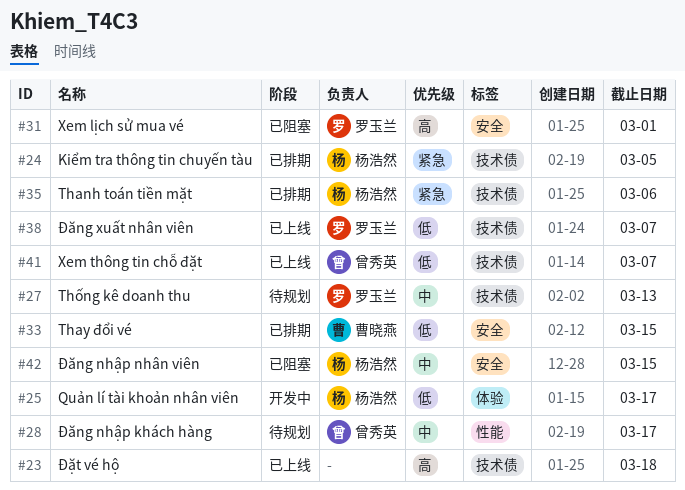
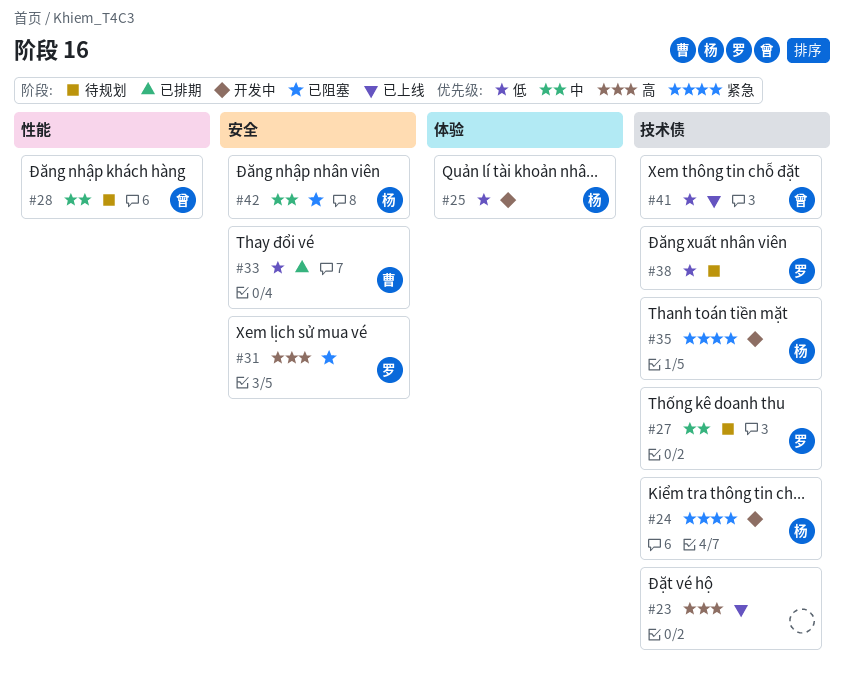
#24, status: 已排期 -> 开发中
#35, status: 已排期 -> 开发中
#38, status: 已上线 -> 待规划

